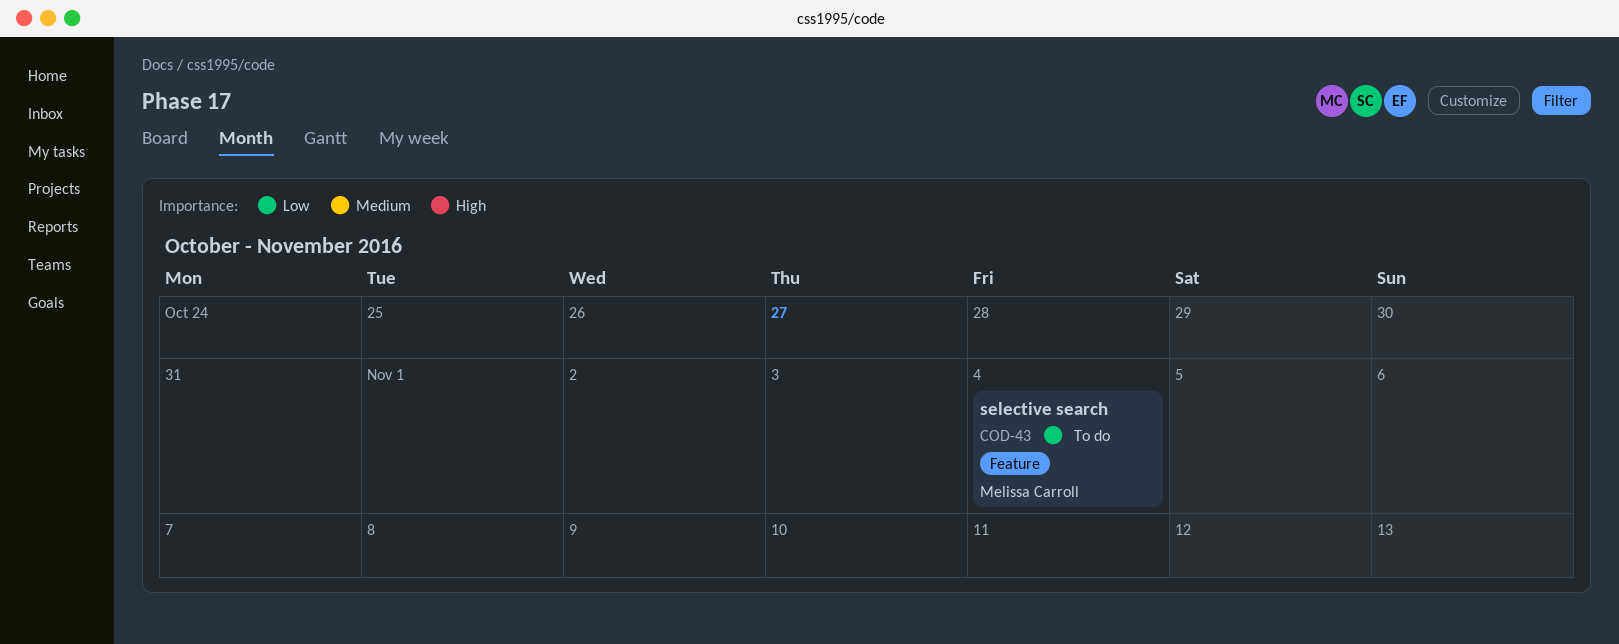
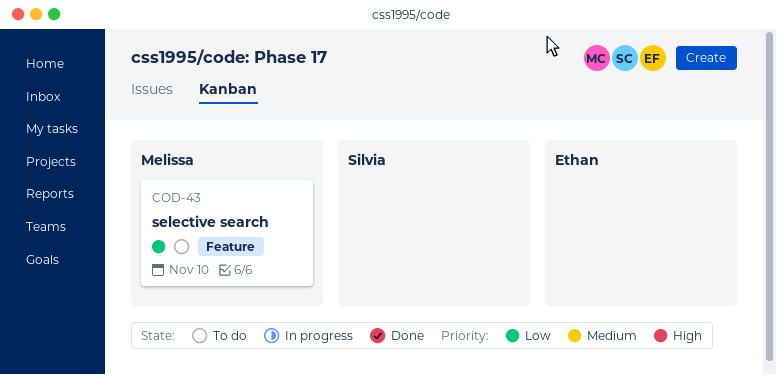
COD-43, due: Nov 4 -> Nov 10

